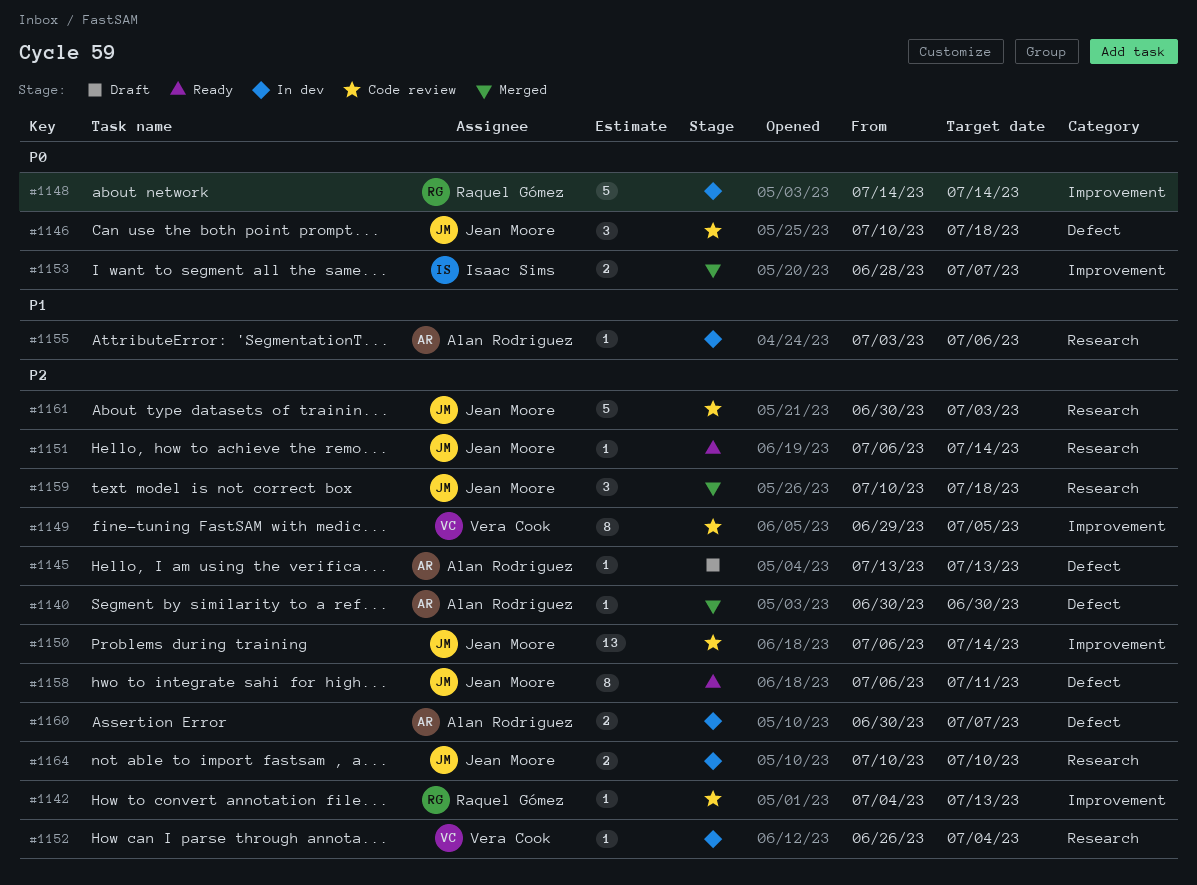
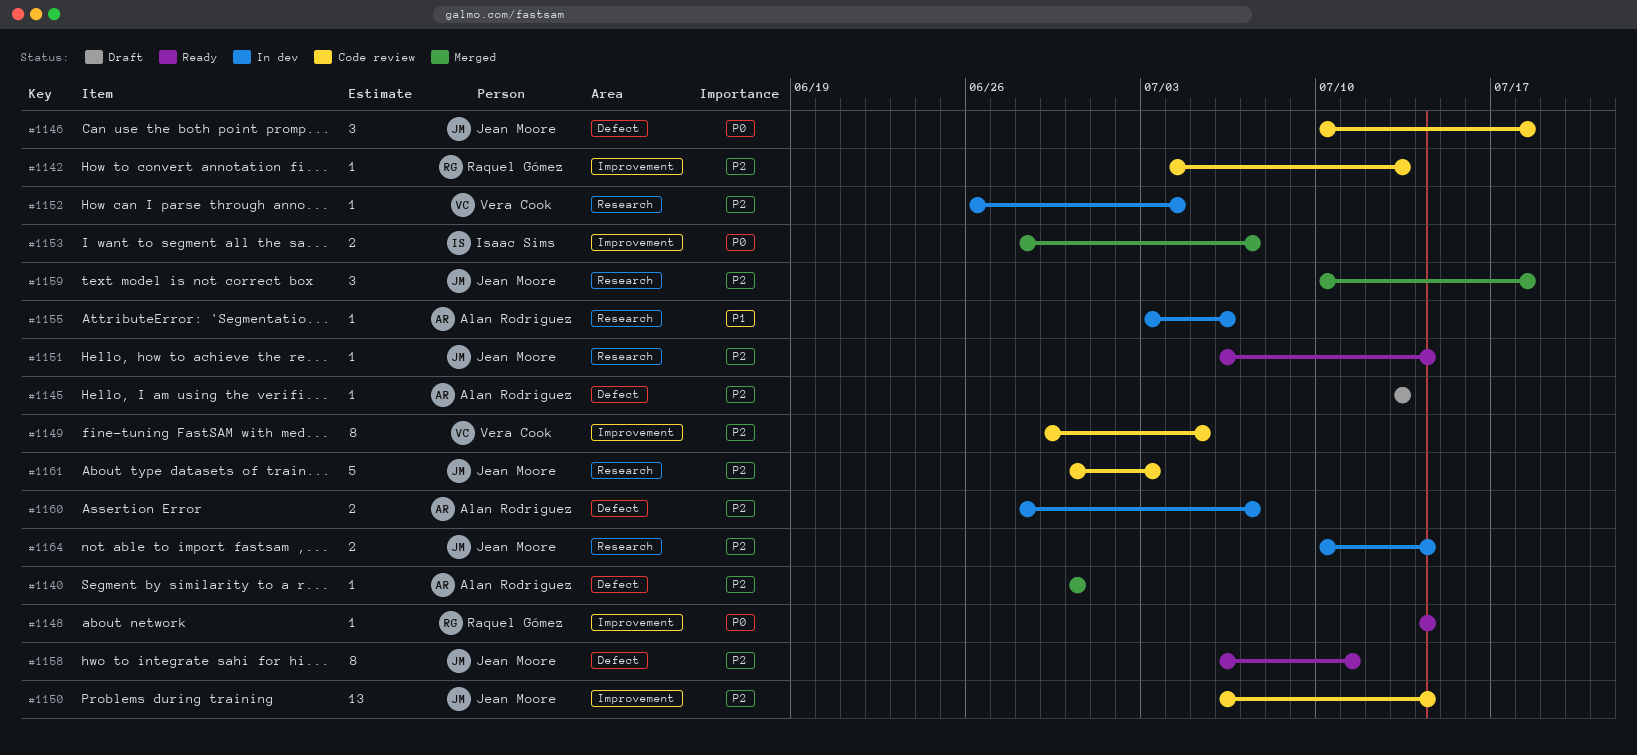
#1148, status: In dev -> Ready
#1148, estimate: 5 -> 1
#1160, start: Jun 30 -> Jun 28
#1164, due: Jul 10 -> Jul 14

